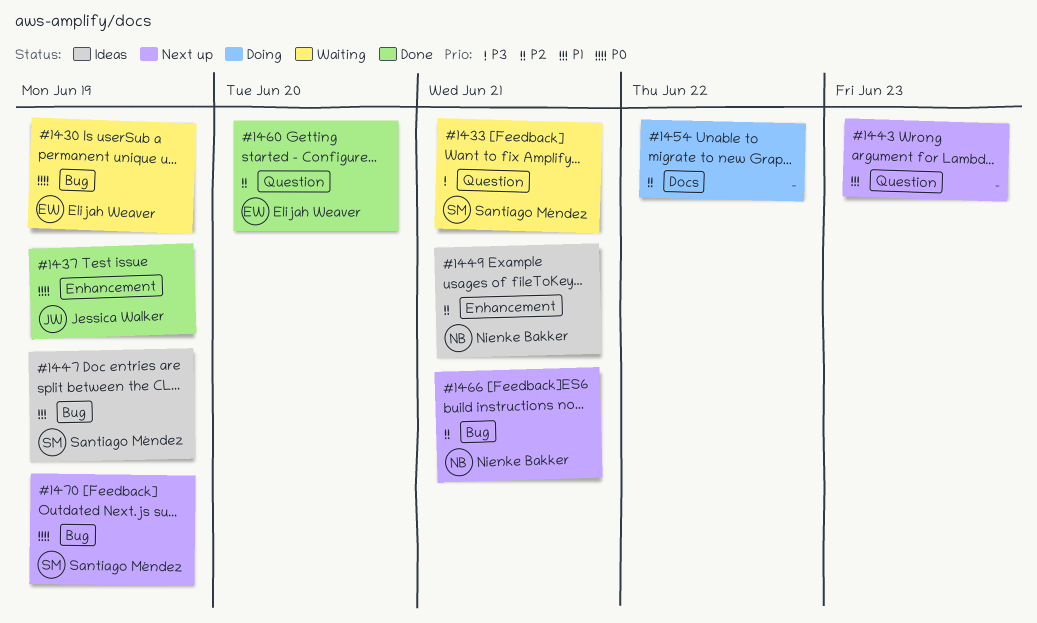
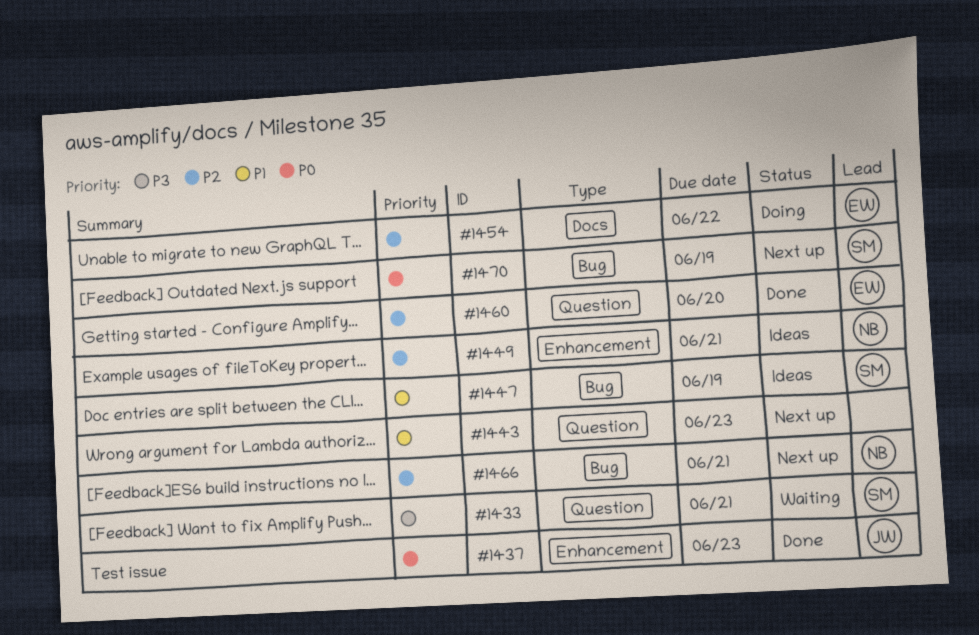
#1430: present -> none
#1437, due: Jun 19 -> Jun 23
#1454, owner: none -> Elijah Weaver

